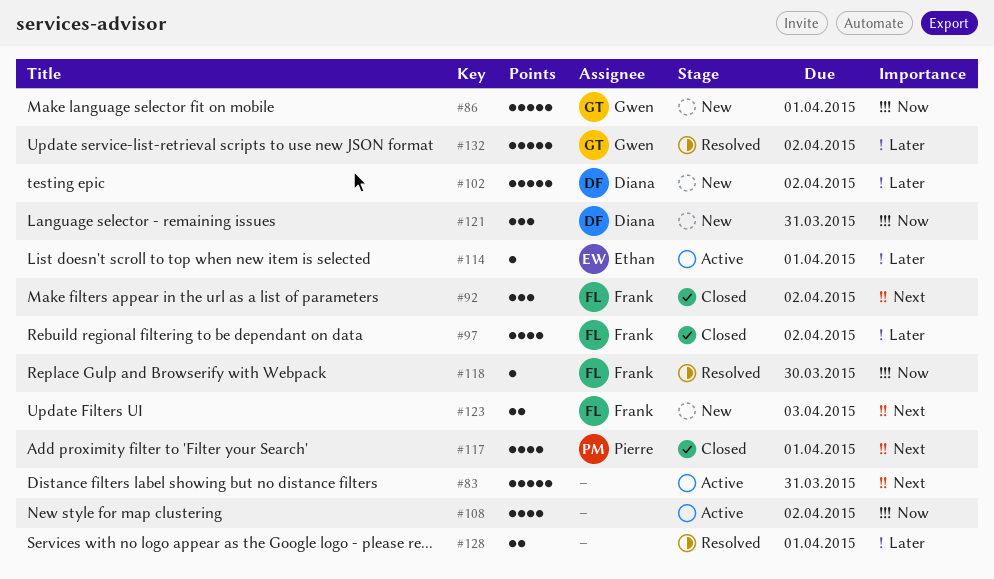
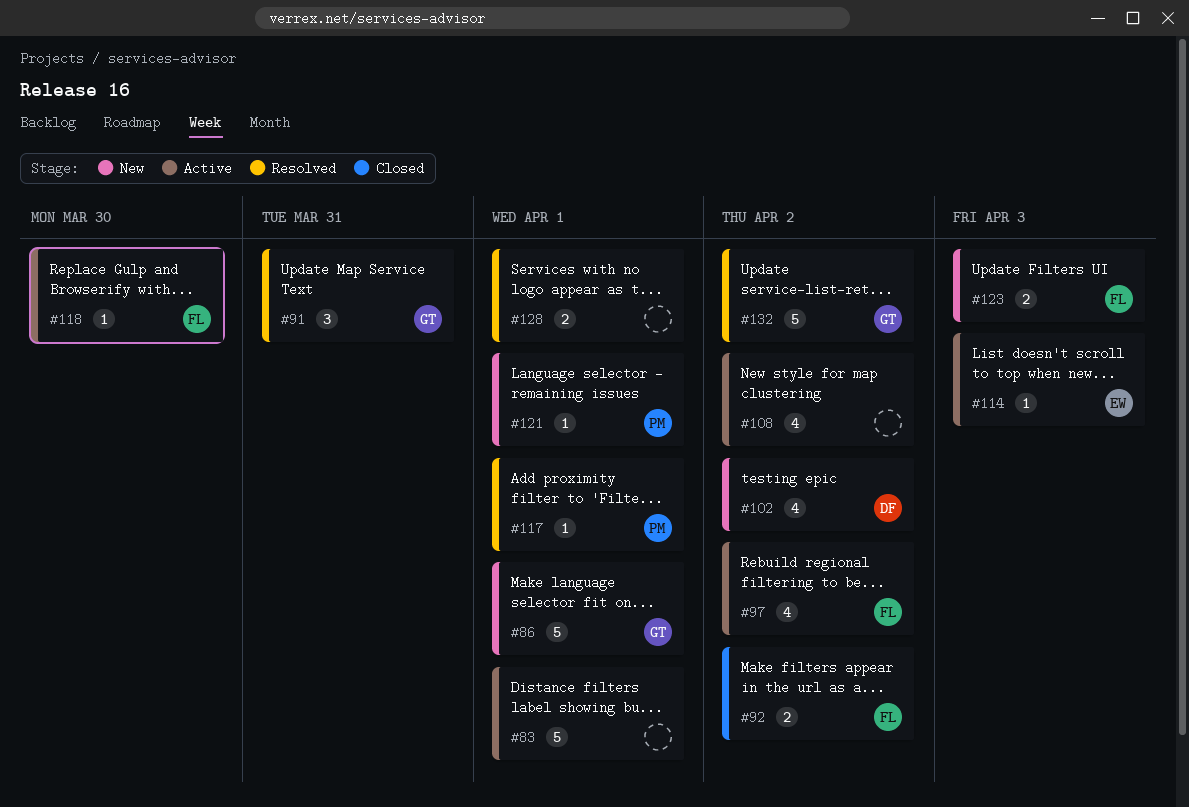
#83, due: Mar 31 -> Apr 1
#91: none -> present
#92, estimate: 3 -> 2
#97, status: Closed -> Active
#102, estimate: 5 -> 4
#114, due: Apr 1 -> Apr 3
#117, status: Closed -> Resolved
#117, estimate: 4 -> 1
#118, status: Resolved -> Active
#121, owner: Diana -> Pierre
#121, estimate: 3 -> 1
#121, due: Mar 31 -> Apr 1

